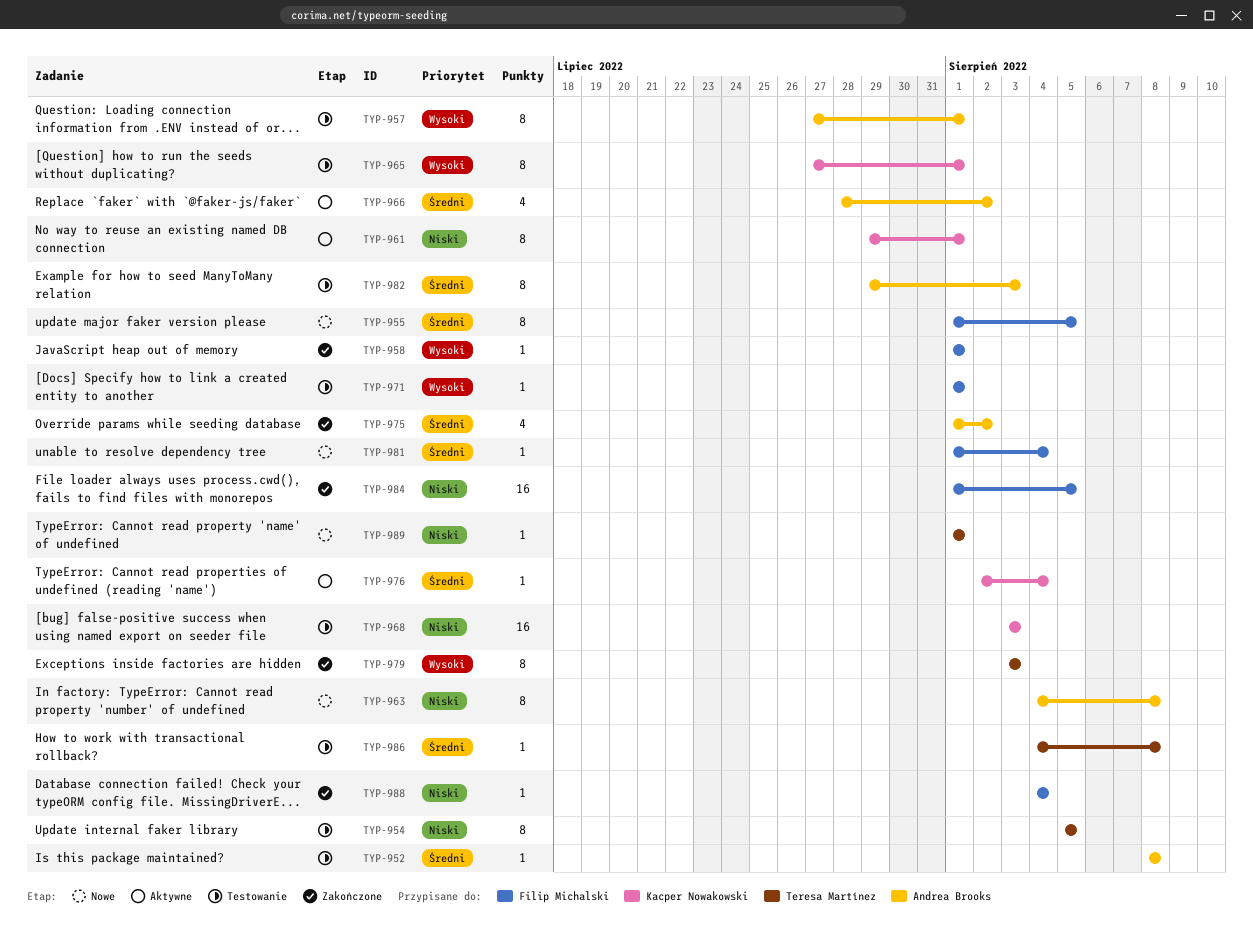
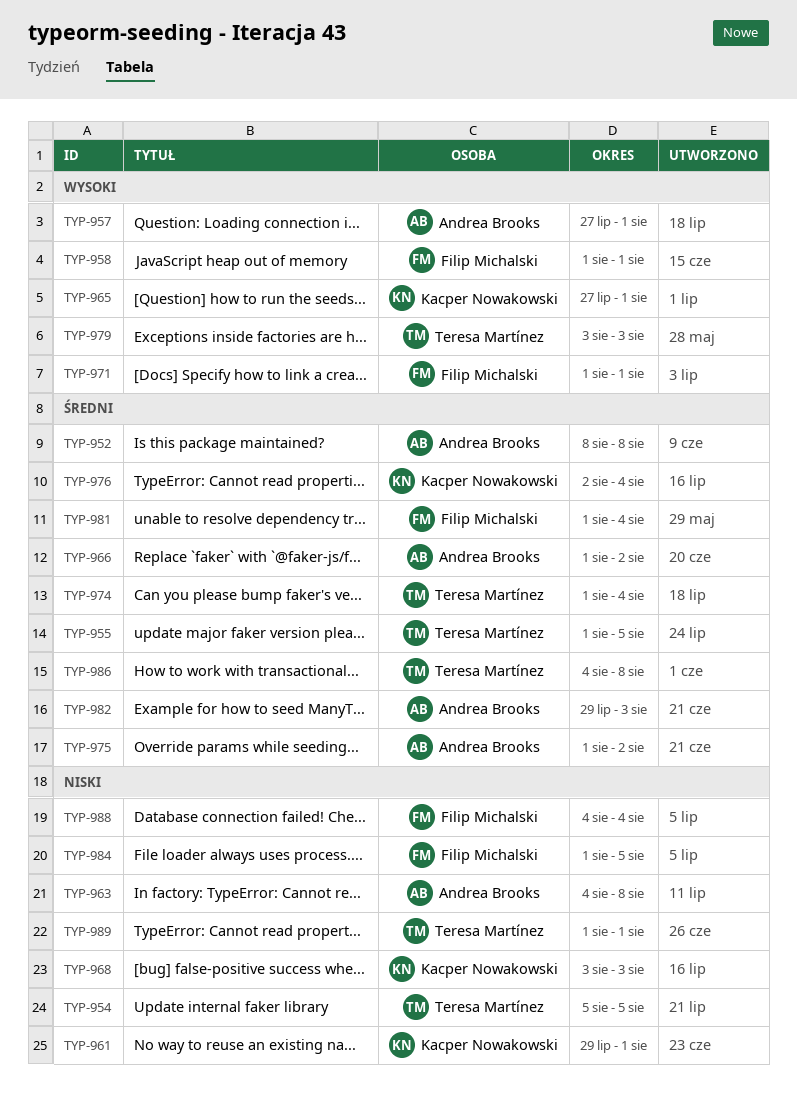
TYP-955, owner: Filip Michalski -> Teresa Martínez
TYP-966, start: Jul 28 -> Aug 1
TYP-974: none -> present

